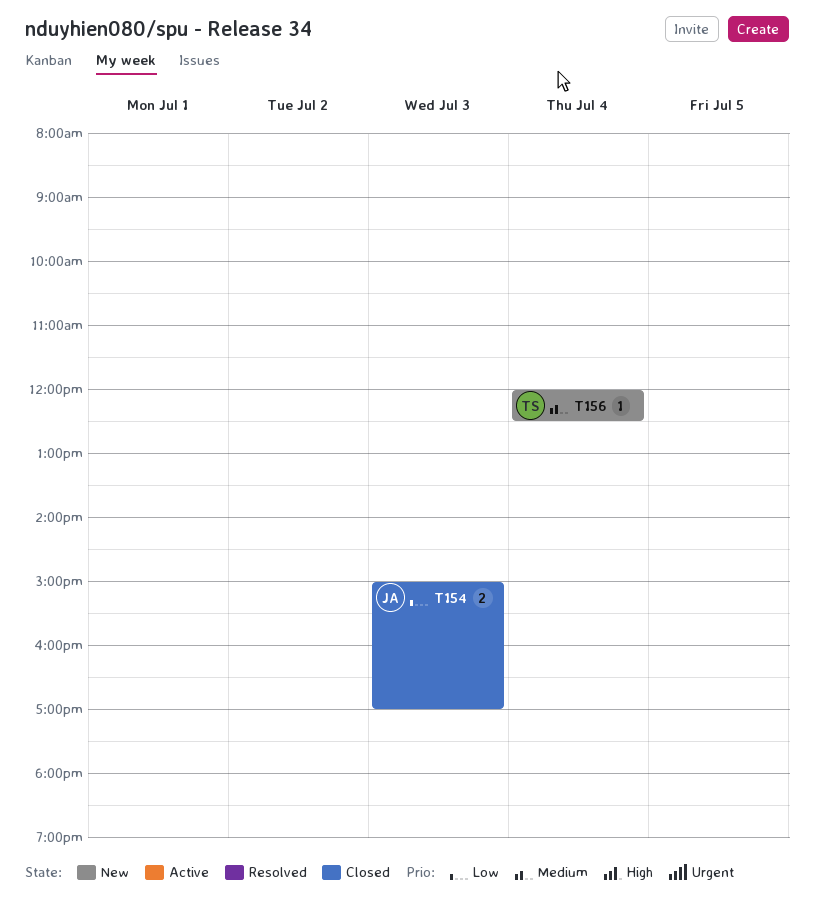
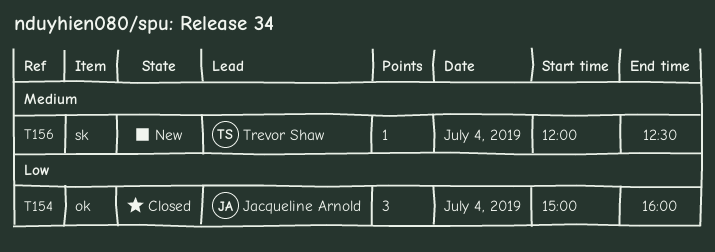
T154, estimate: 2 -> 3
T154, day: Jul 3 -> Jul 4
T154, ends: 17:00 -> 16:00

